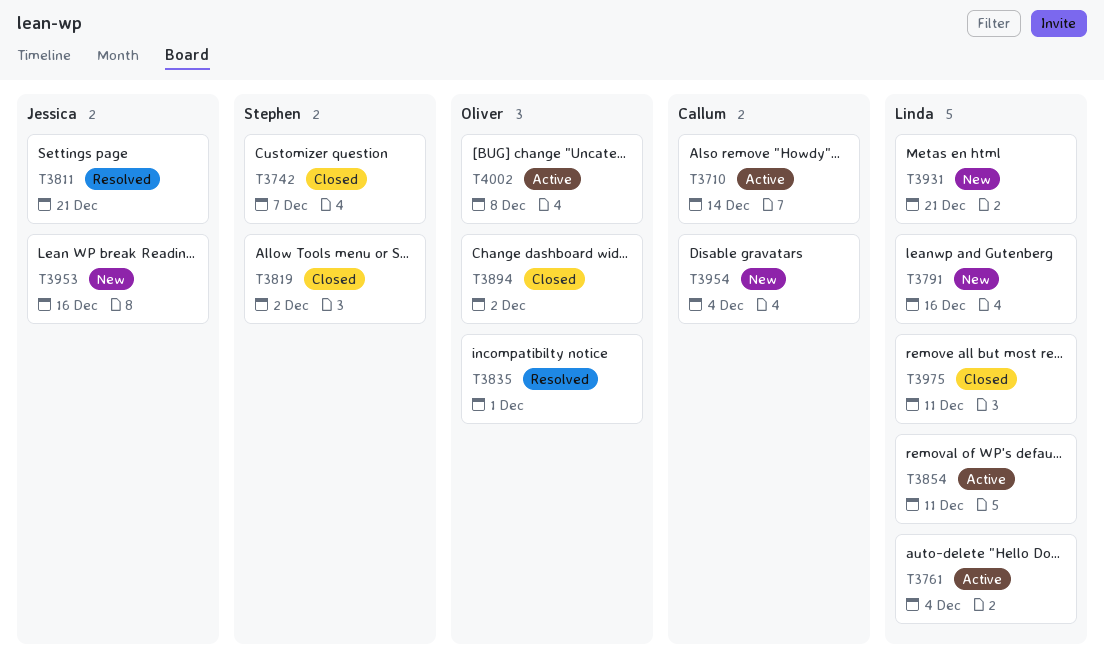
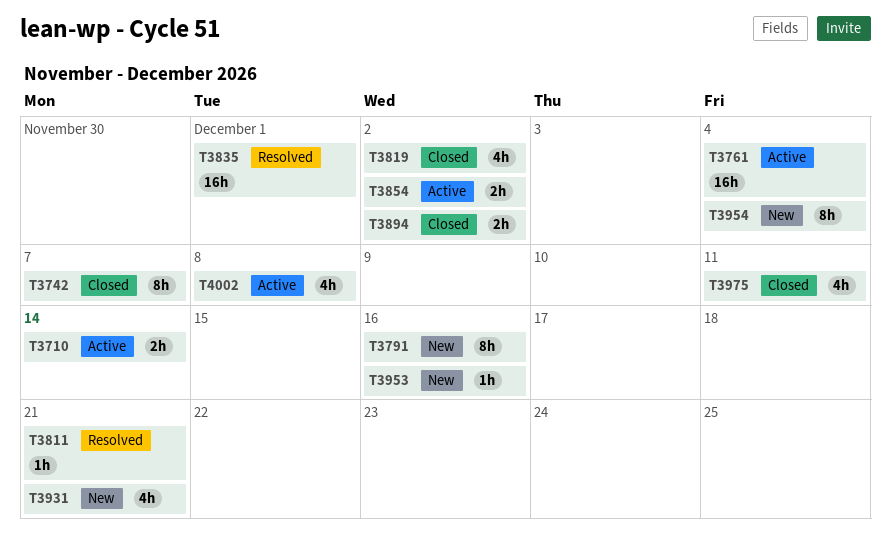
T3854, due: Dec 11 -> Dec 2

